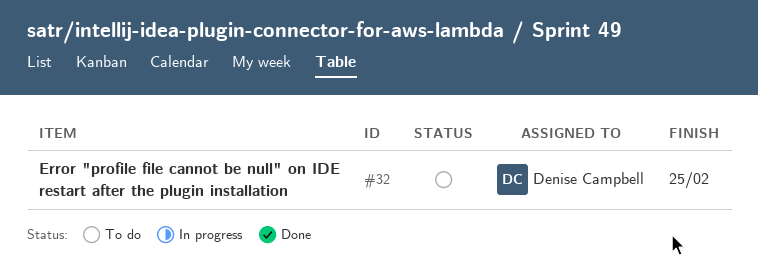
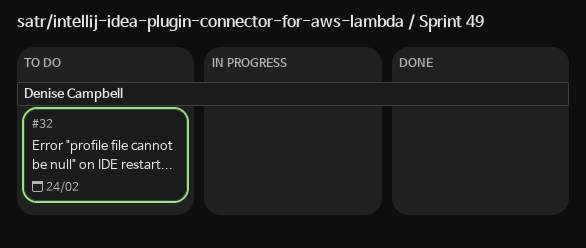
#32, due: Feb 25 -> Feb 24

